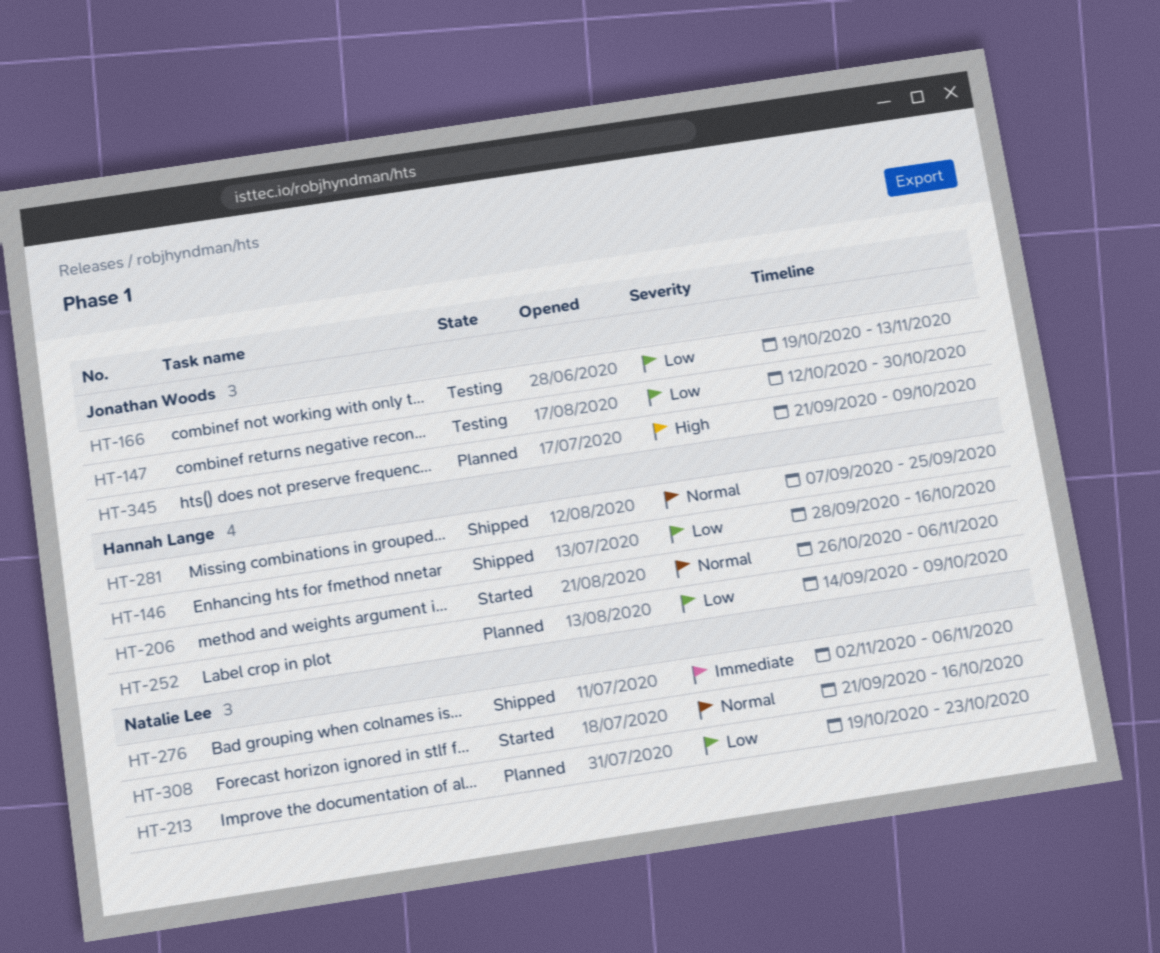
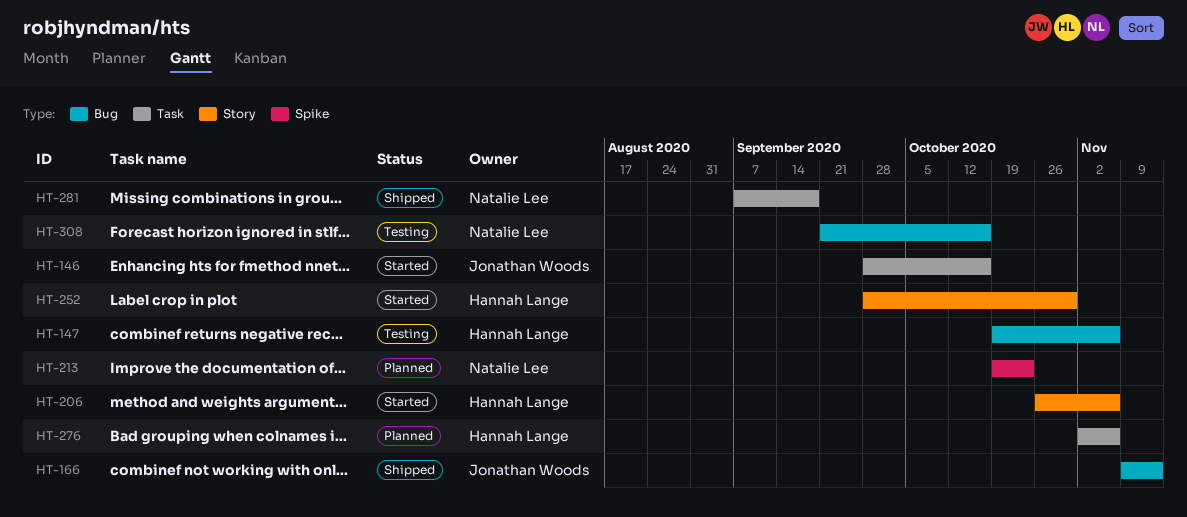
HT-146, status: Shipped -> Started
HT-146, owner: Hannah Lange -> Jonathan Woods
HT-147, owner: Jonathan Woods -> Hannah Lange
HT-147, start: Oct 12 -> Oct 19
HT-147, due: Oct 30 -> Nov 6
HT-166, status: Testing -> Shipped
HT-166, start: Oct 19 -> Nov 9
HT-252, status: Planned -> Started
HT-252, start: Sep 14 -> Sep 28
HT-252, due: Oct 9 -> Oct 30
HT-276, status: Shipped -> Planned
HT-276, owner: Natalie Lee -> Hannah Lange
HT-281, owner: Hannah Lange -> Natalie Lee
HT-281, due: Sep 25 -> Sep 18
HT-308, status: Started -> Testing
HT-345: present -> none

